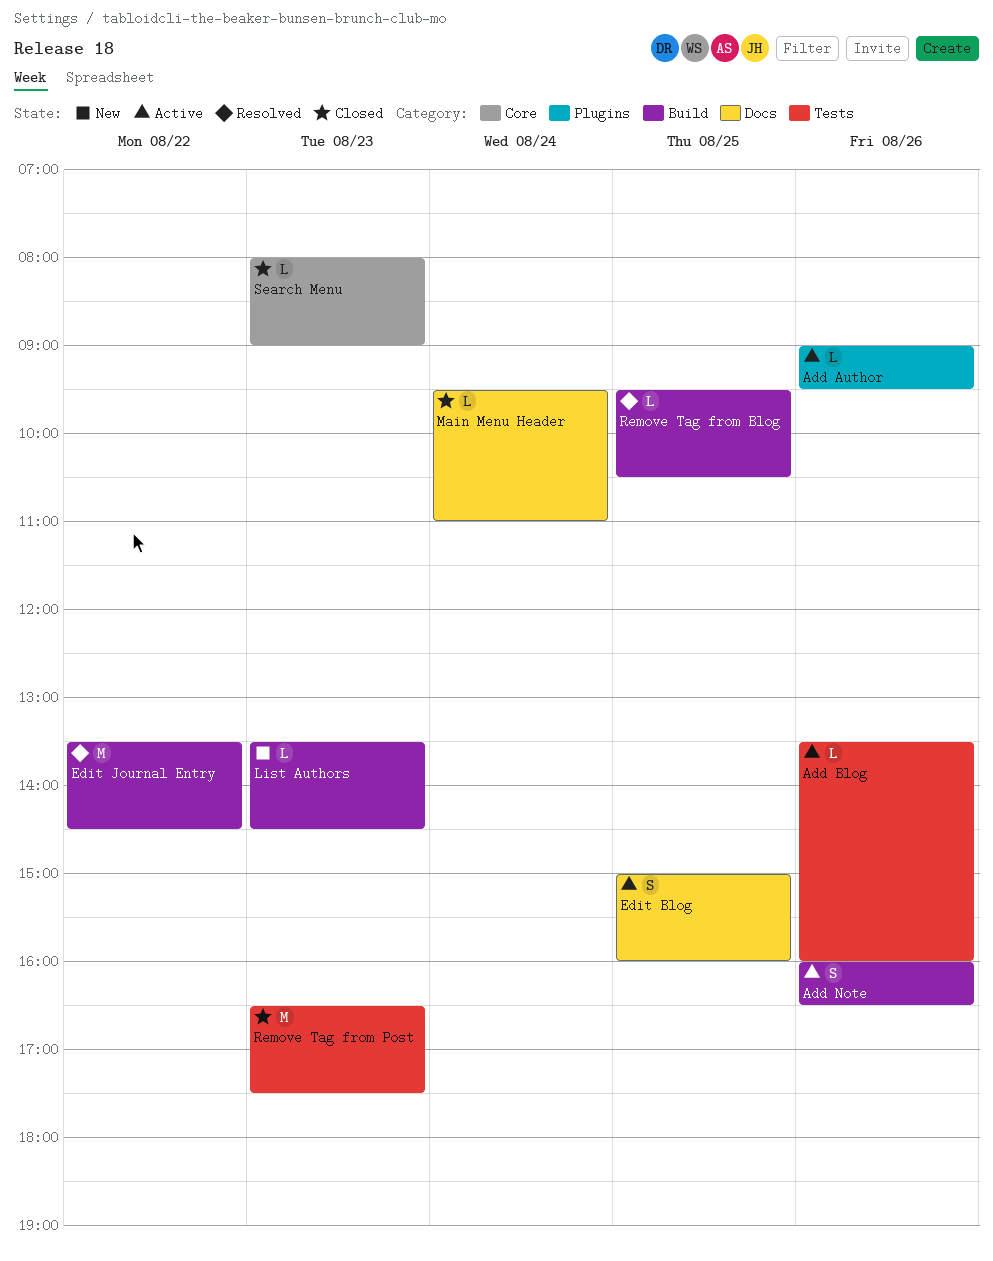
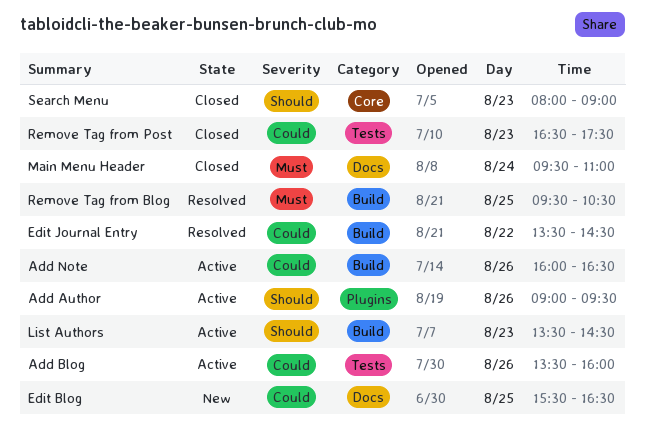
Edit Blog, status: Active -> New
Edit Blog, begins: 15:00 -> 15:30
Edit Blog, ends: 16:00 -> 16:30
List Authors, status: New -> Active

